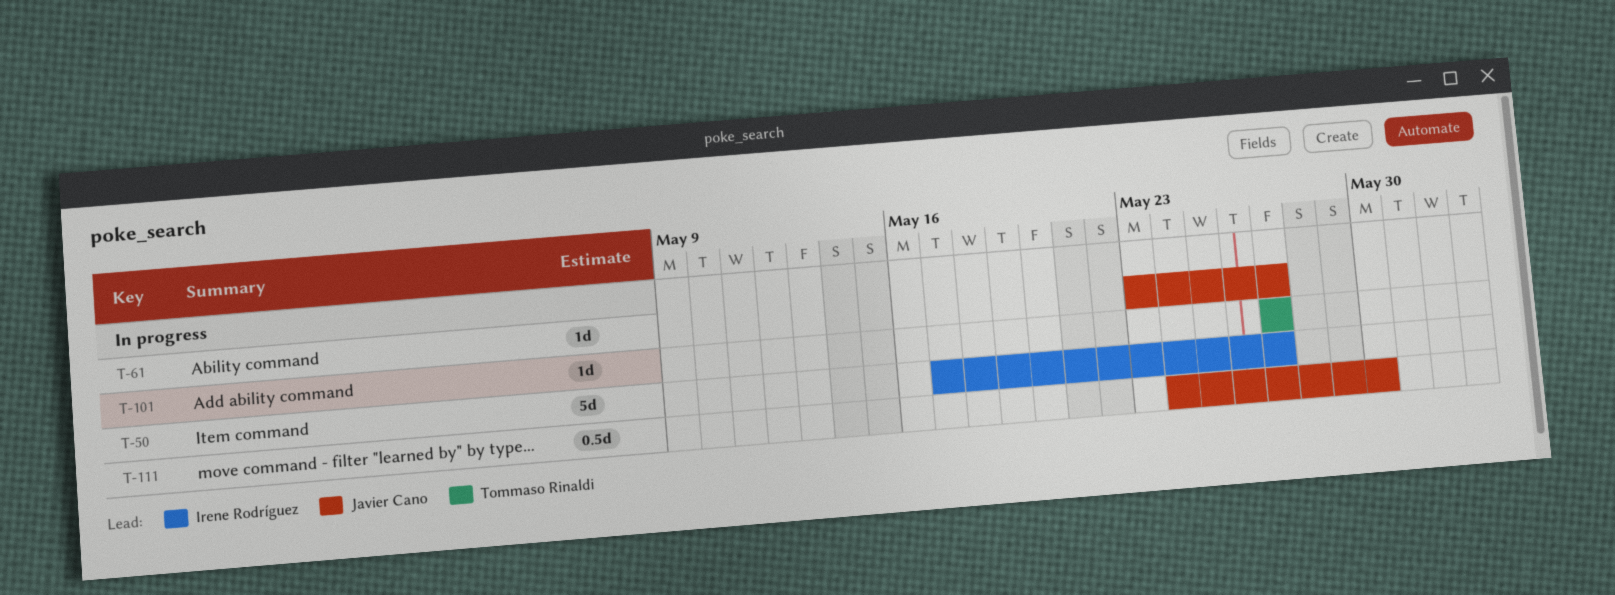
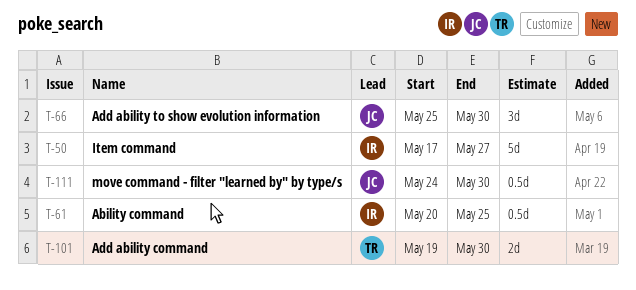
T-61, owner: Javier Cano -> Irene Rodríguez
T-61, estimate: 1d -> 0.5d
T-61, start: May 23 -> May 20
T-61, due: May 27 -> May 25
T-66: none -> present
T-101, estimate: 1d -> 2d
T-101, start: May 27 -> May 19
T-101, due: May 27 -> May 30

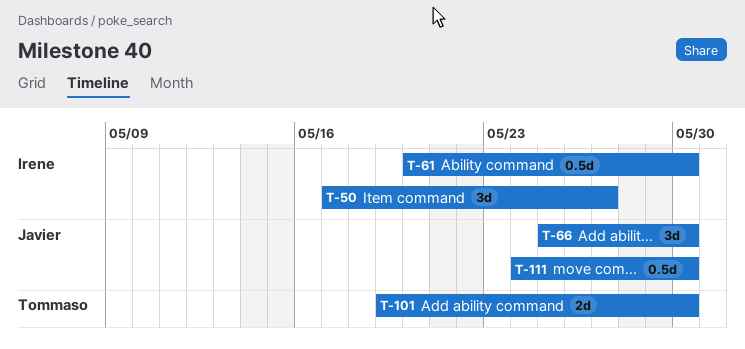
T-50, estimate: 5d -> 3d
T-61, due: May 25 -> May 30

